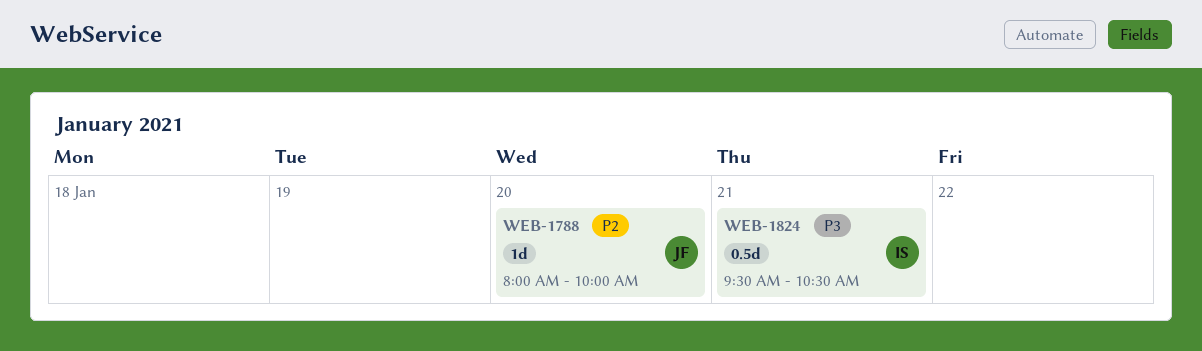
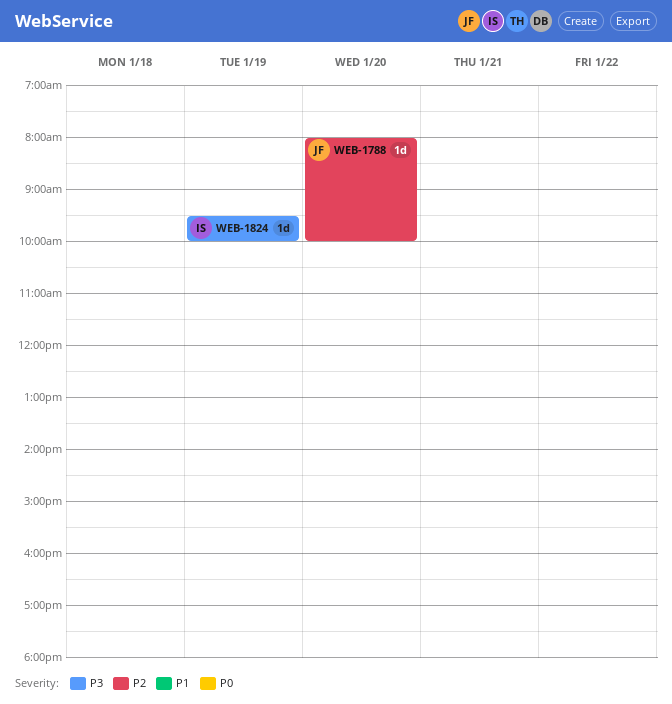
WEB-1824, estimate: 0.5d -> 1d
WEB-1824, day: Jan 21 -> Jan 19
WEB-1824, ends: 10:30 -> 10:00

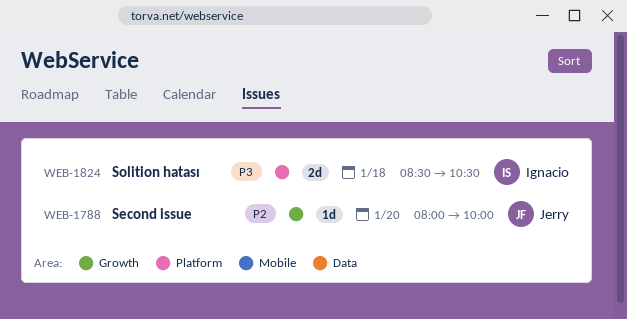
WEB-1824, estimate: 1d -> 2d
WEB-1824, day: Jan 19 -> Jan 18
WEB-1824, begins: 09:30 -> 08:30
WEB-1824, ends: 10:00 -> 10:30

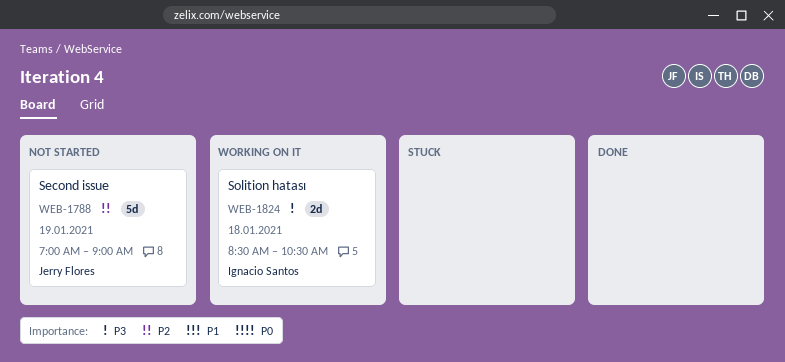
WEB-1788, estimate: 1d -> 5d
WEB-1788, day: Jan 20 -> Jan 19
WEB-1788, begins: 08:00 -> 07:00
WEB-1788, ends: 10:00 -> 09:00

